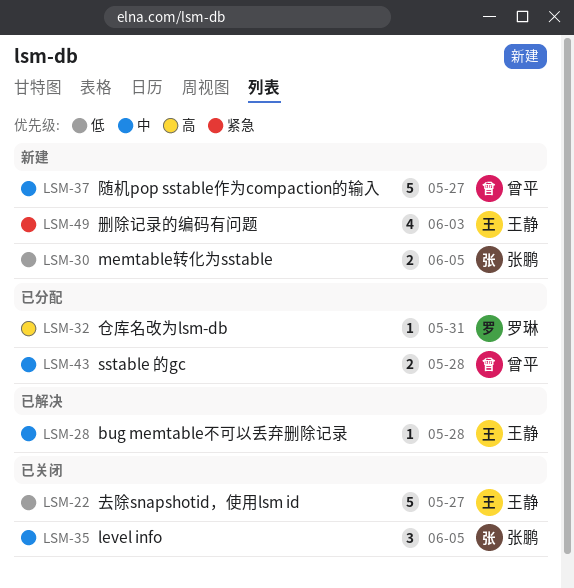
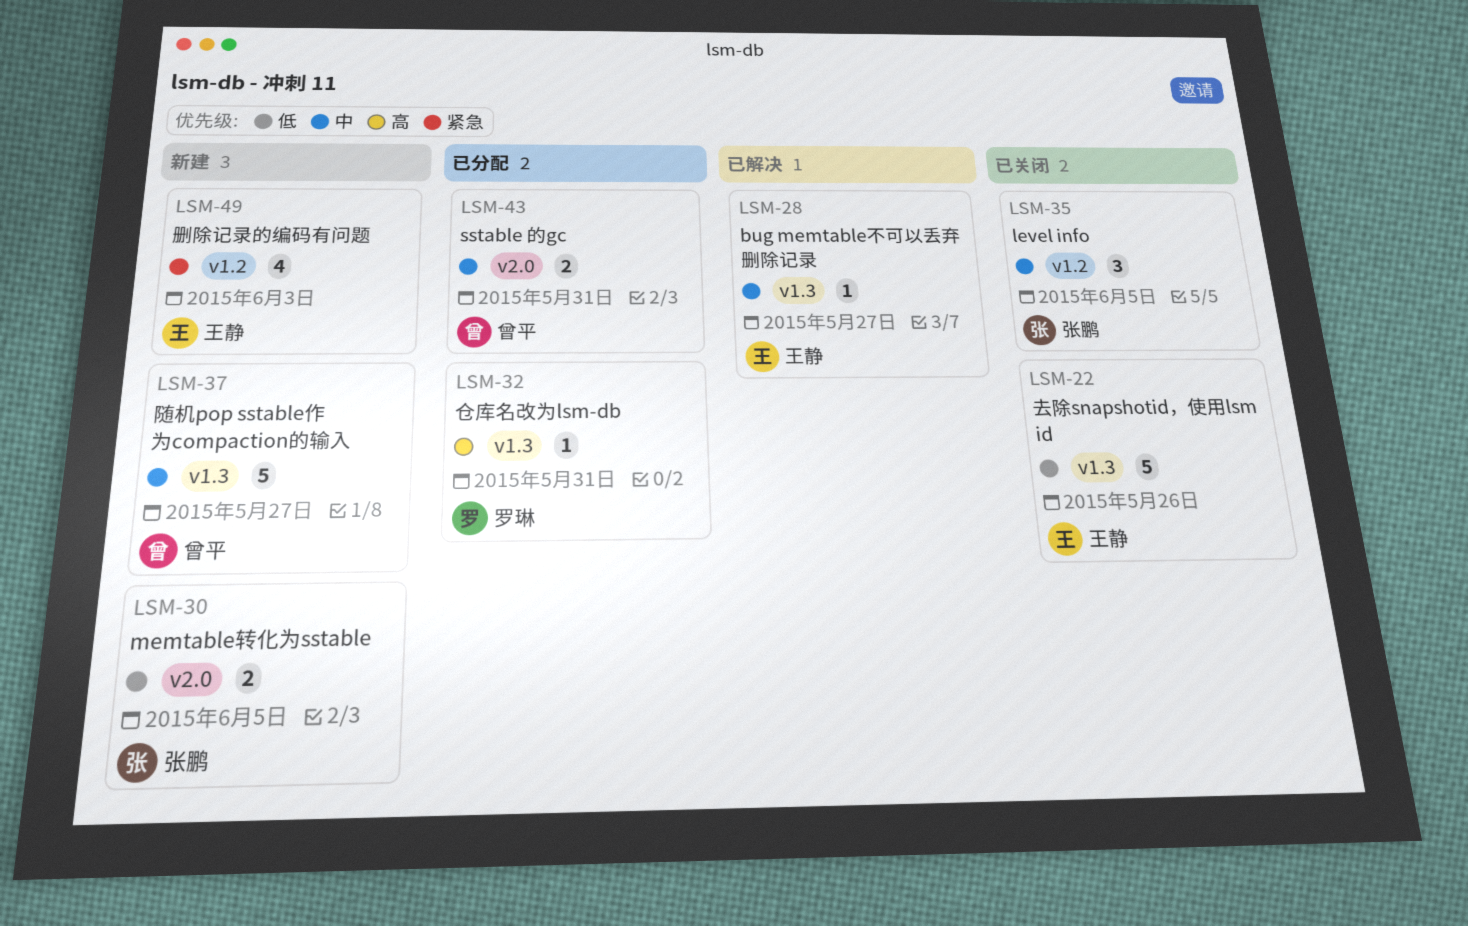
LSM-22, due: May 27 -> May 26
LSM-28, due: May 28 -> May 27
LSM-43, due: May 28 -> May 31

